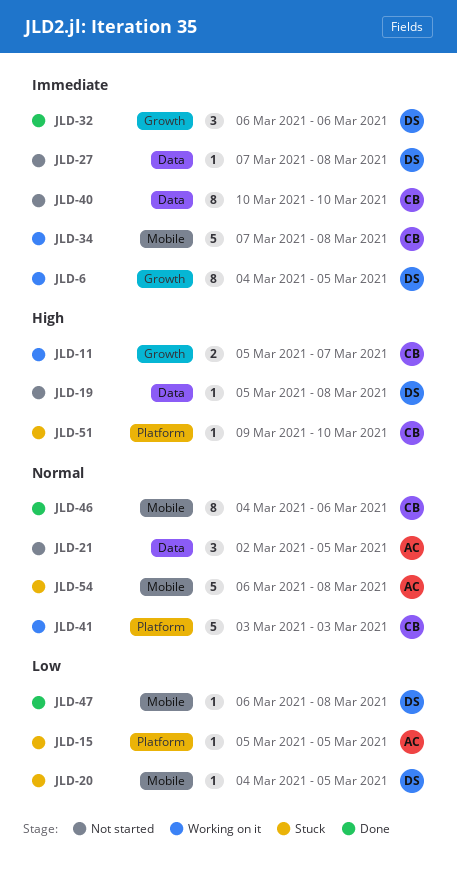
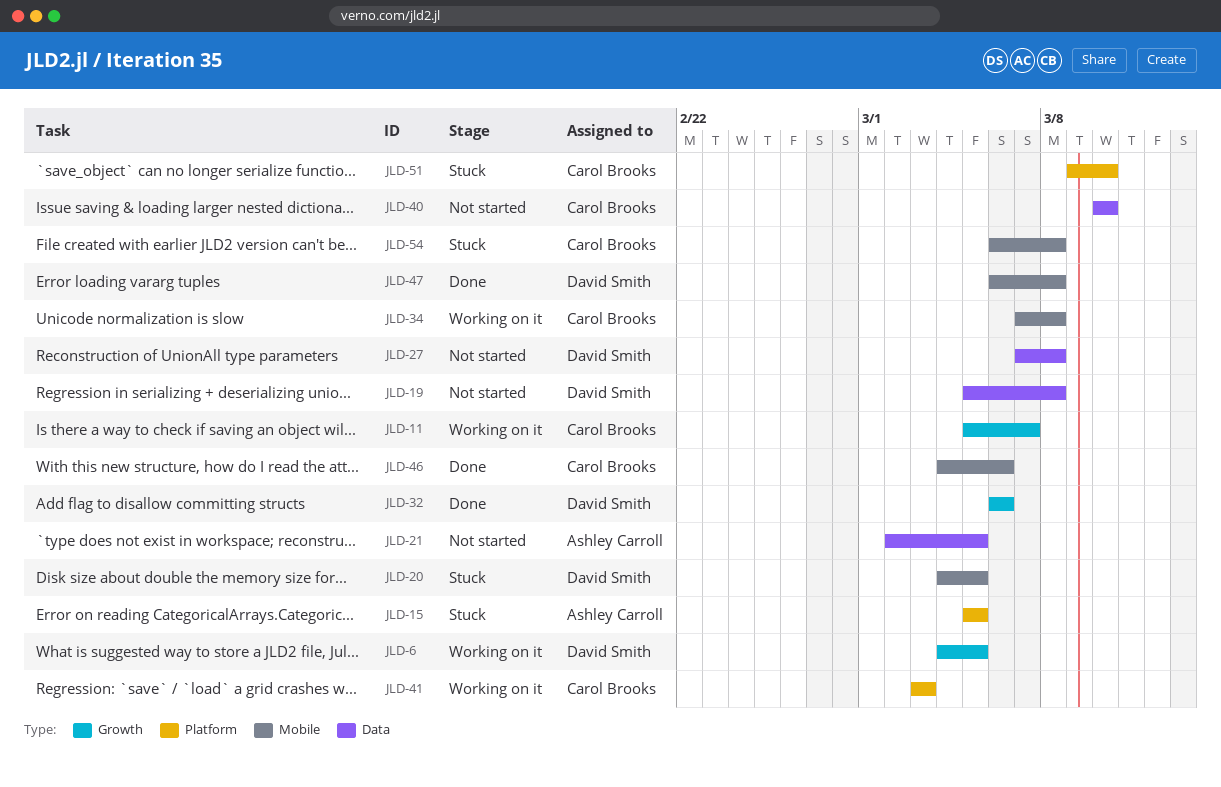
JLD-54, owner: Ashley Carroll -> Carol Brooks

